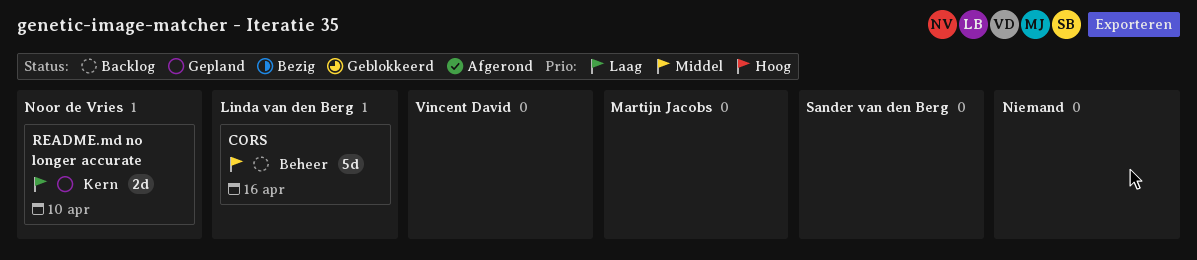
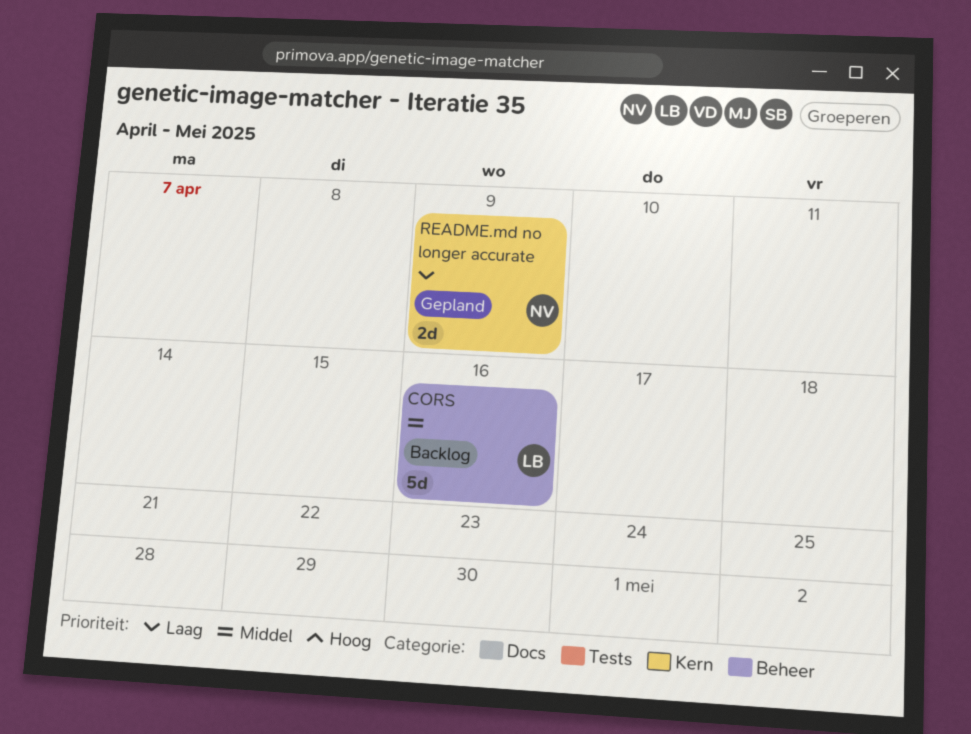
README.md no longer accurate, due: Apr 10 -> Apr 9

